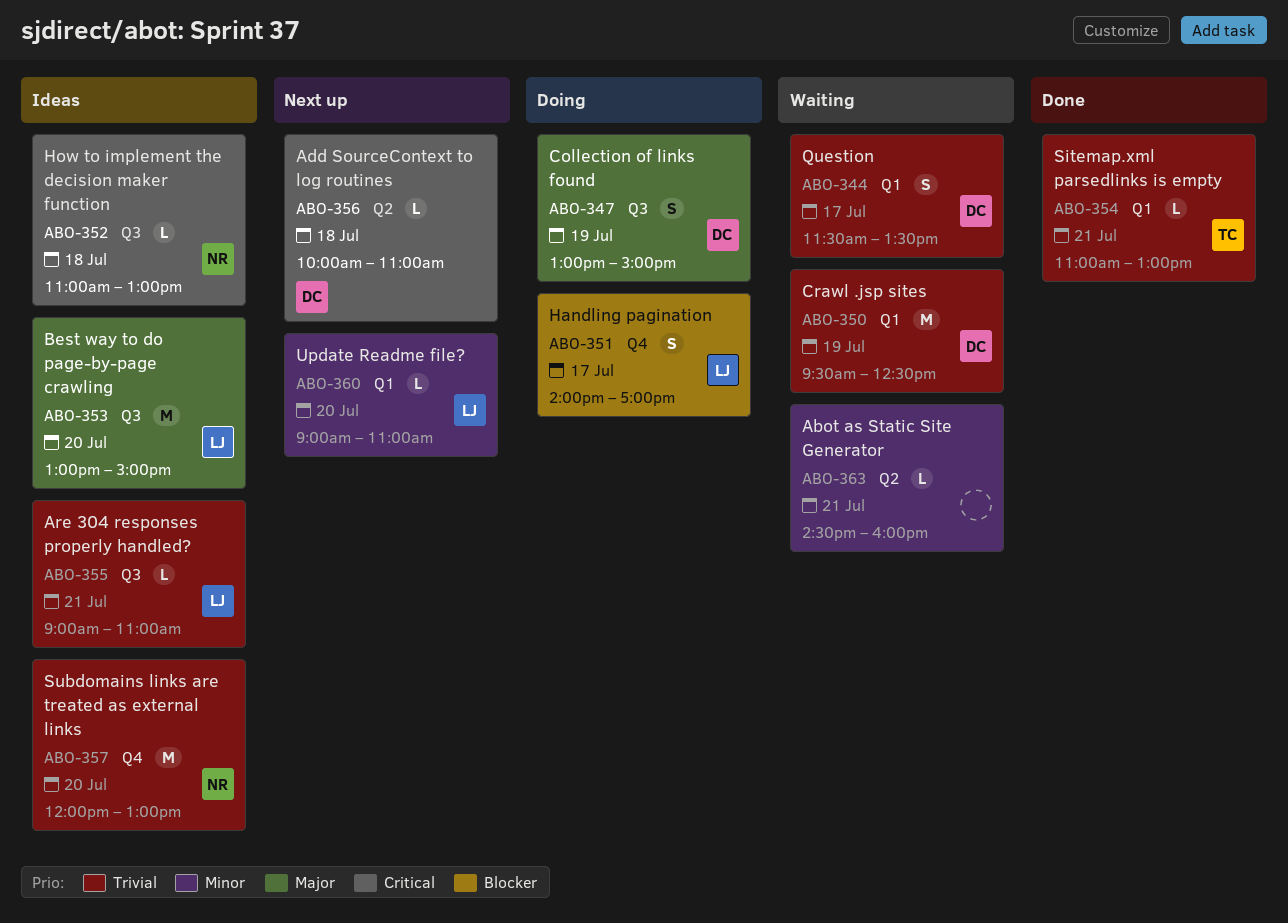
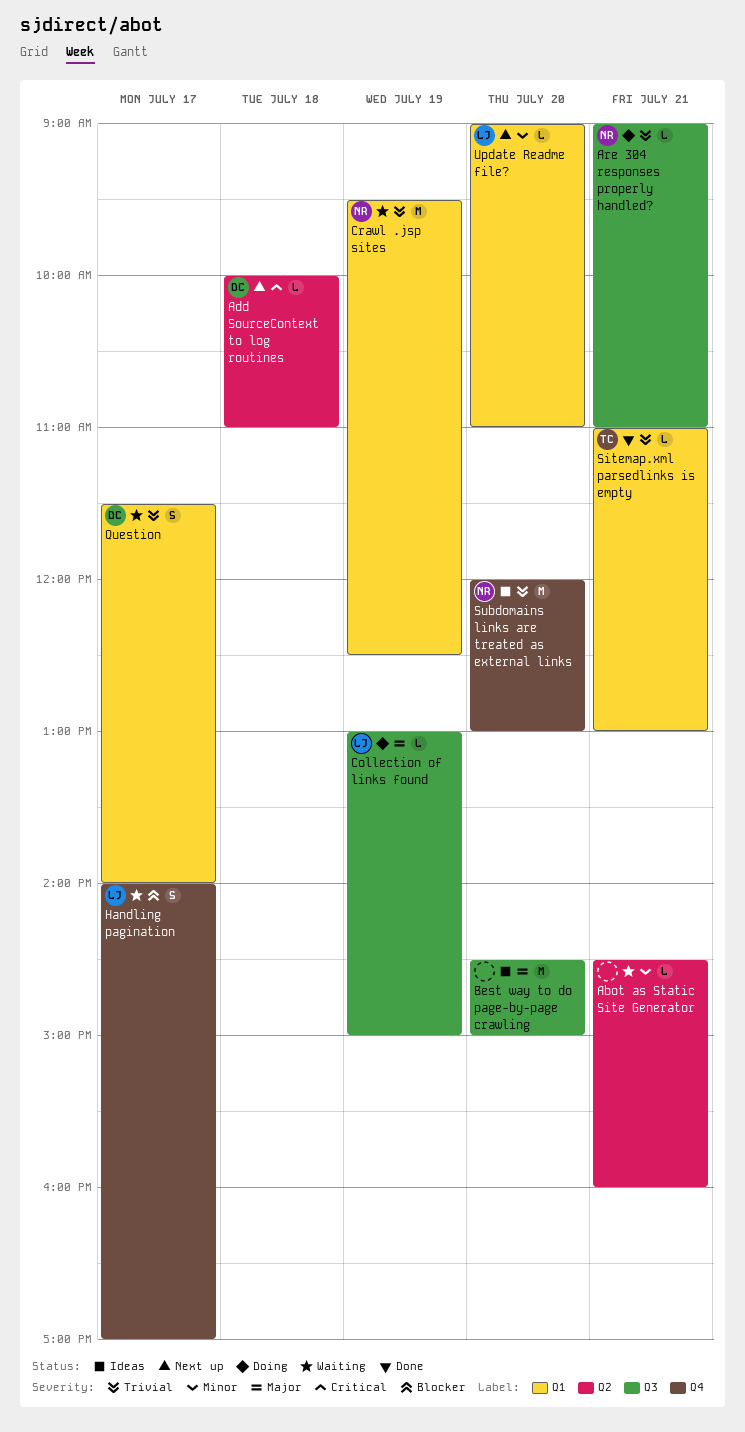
Are 304 responses properly handled?, status: Ideas -> Doing
Are 304 responses properly handled?, owner: LJ -> NR
Best way to do page-by-page crawling, owner: LJ -> none
Best way to do page-by-page crawling, begins: 13:00 -> 14:30
Collection of links found, owner: DC -> LJ
Collection of links found, estimate: S -> L
Crawl .jsp sites, owner: DC -> NR
Handling pagination, status: Doing -> Waiting
How to implement the decision maker function: present -> none
Question, ends: 13:30 -> 14:00

